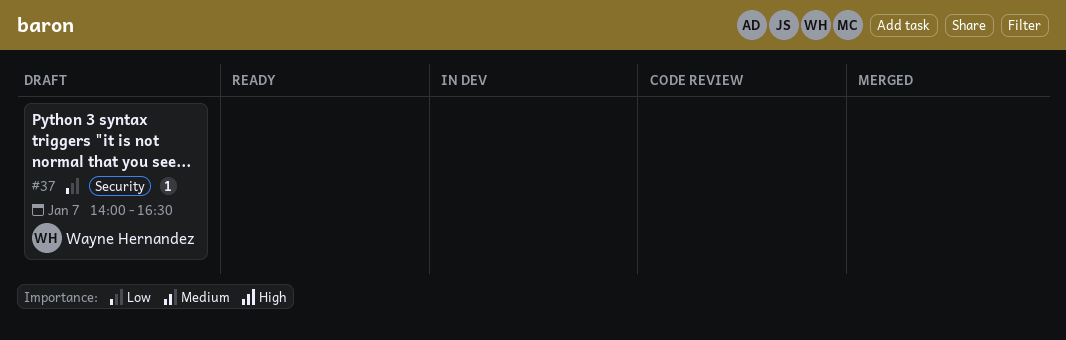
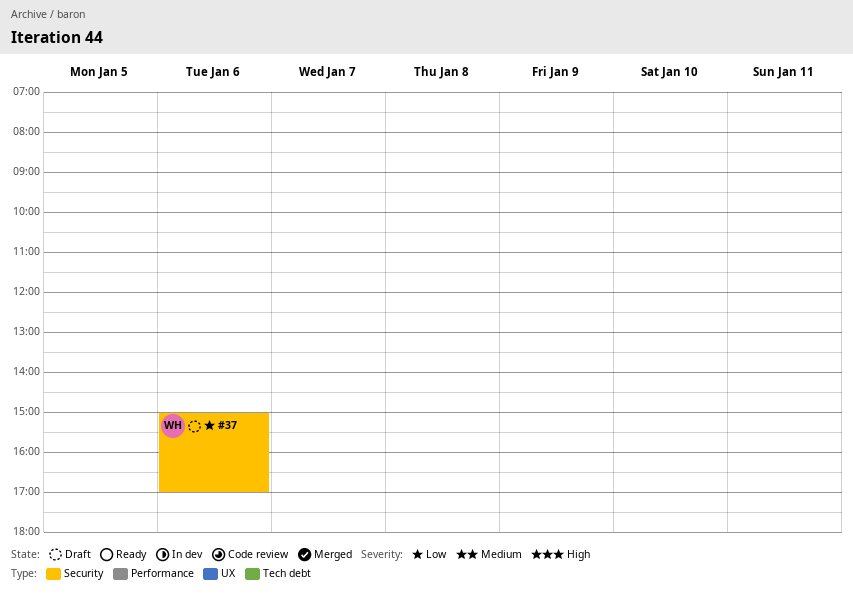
#37, day: Jan 7 -> Jan 6
#37, begins: 14:00 -> 15:00
#37, ends: 16:30 -> 17:00

